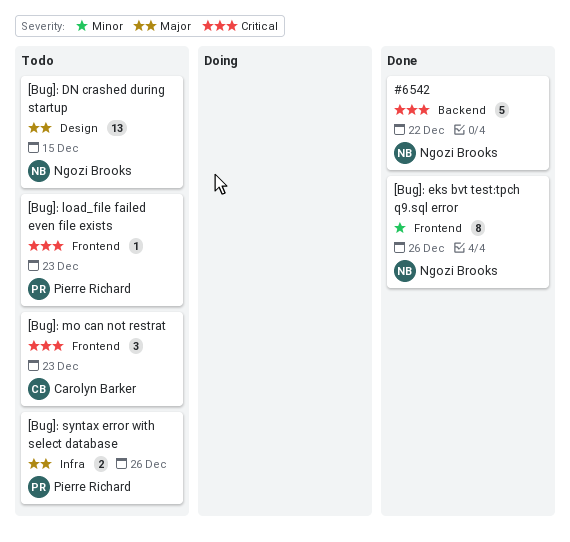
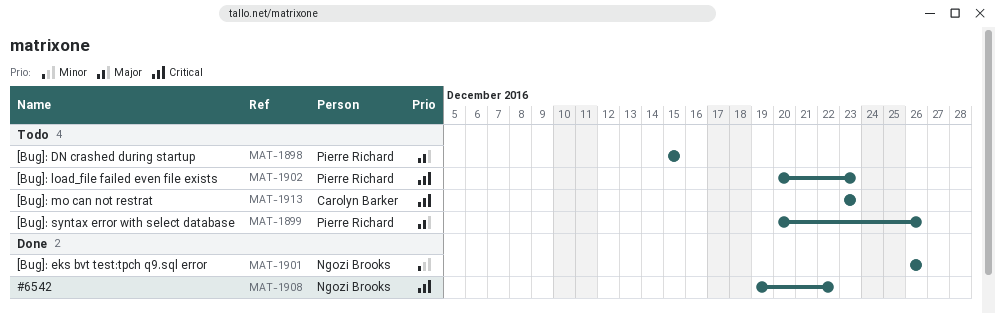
[Bug]: DN crashed during startup, owner: Ngozi Brooks -> Pierre Richard

